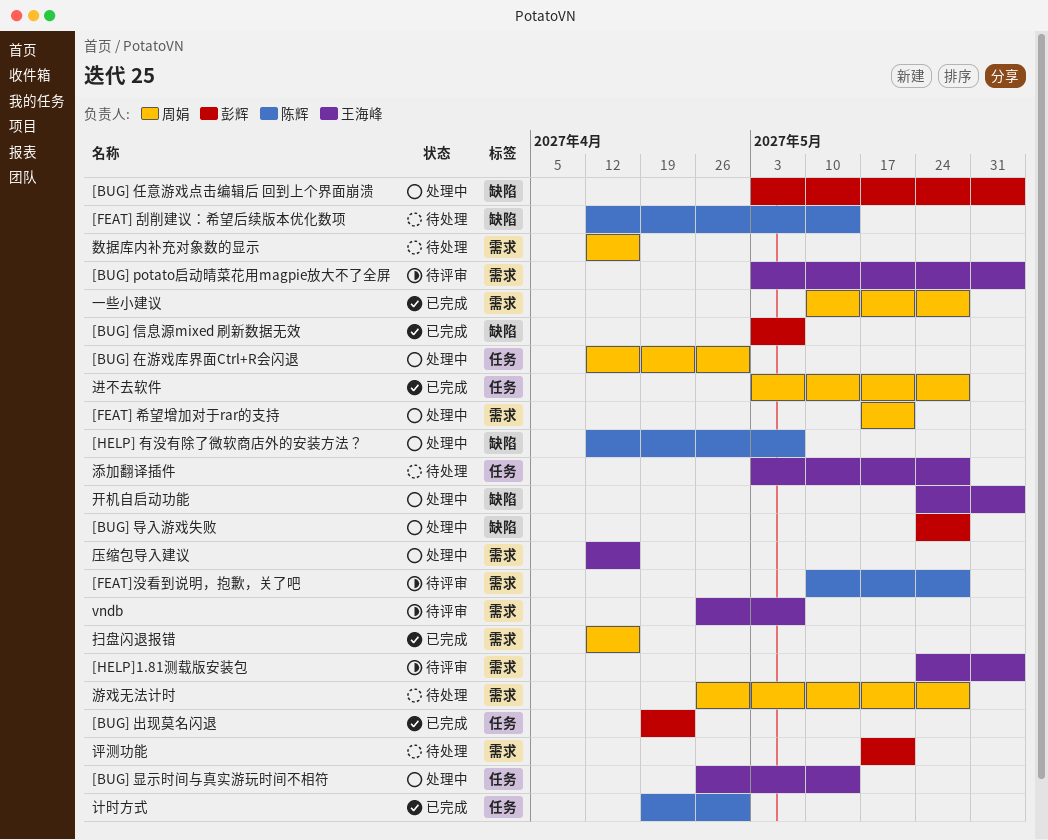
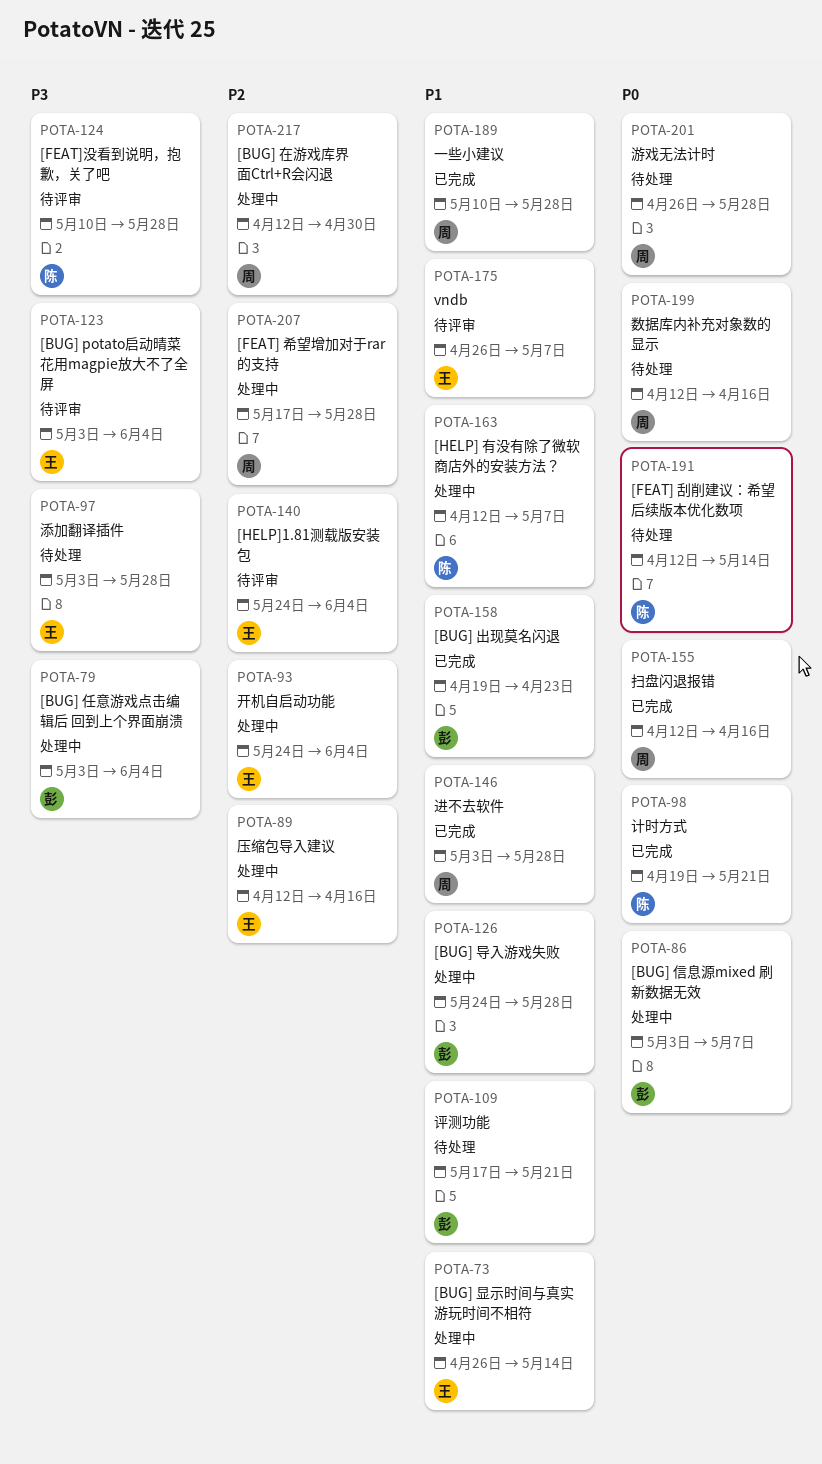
[BUG] 信息源mixed 刷新数据无效, status: 已完成 -> 处理中
[FEAT] 希望增加对于rar的支持, due: May 21 -> May 28
计时方式, due: Apr 30 -> May 21

